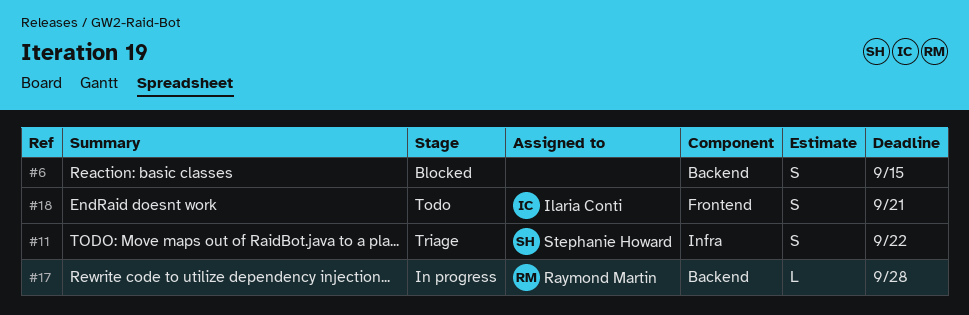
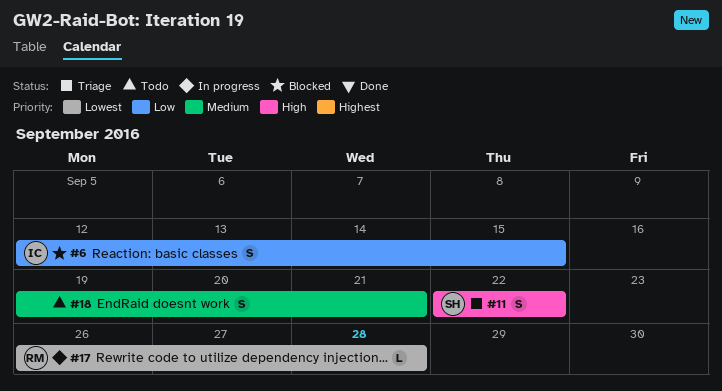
#6, owner: none -> Ilaria Conti
#18, owner: Ilaria Conti -> none

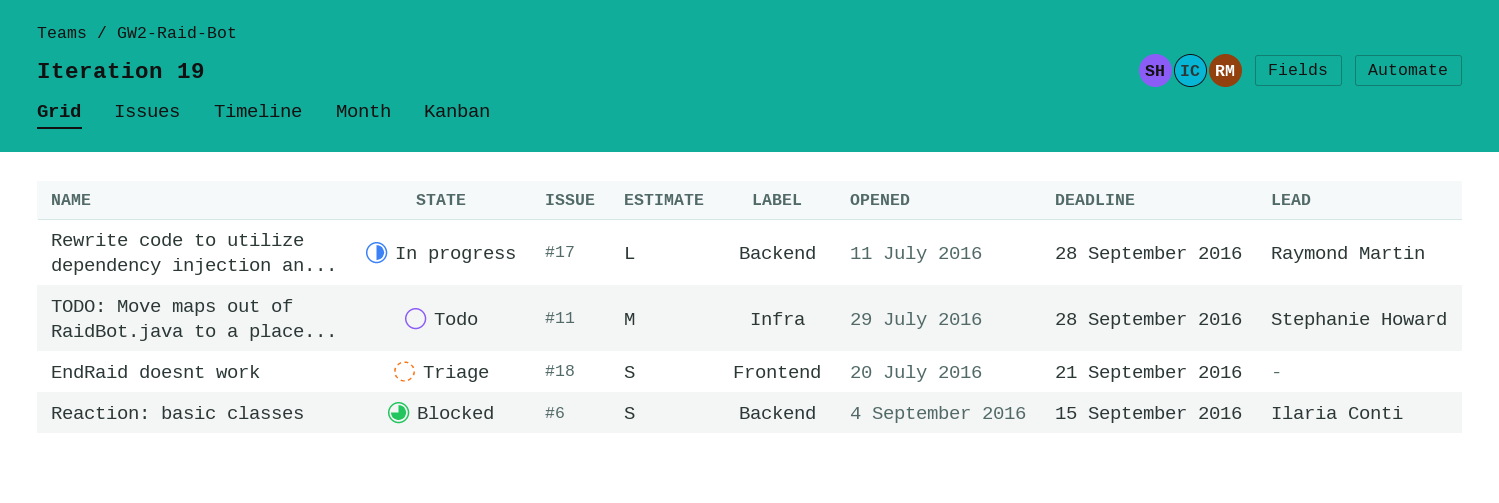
#11, status: Triage -> Todo
#11, estimate: S -> M
#11, due: Sep 22 -> Sep 28
#18, status: Todo -> Triage

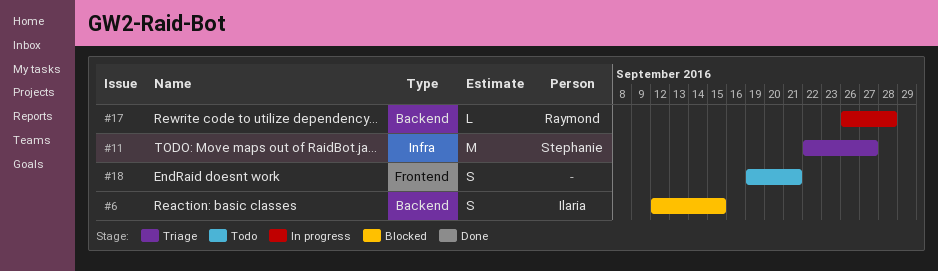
#11, status: Todo -> Triage
#11, due: Sep 28 -> Sep 27
#18, status: Triage -> Todo

